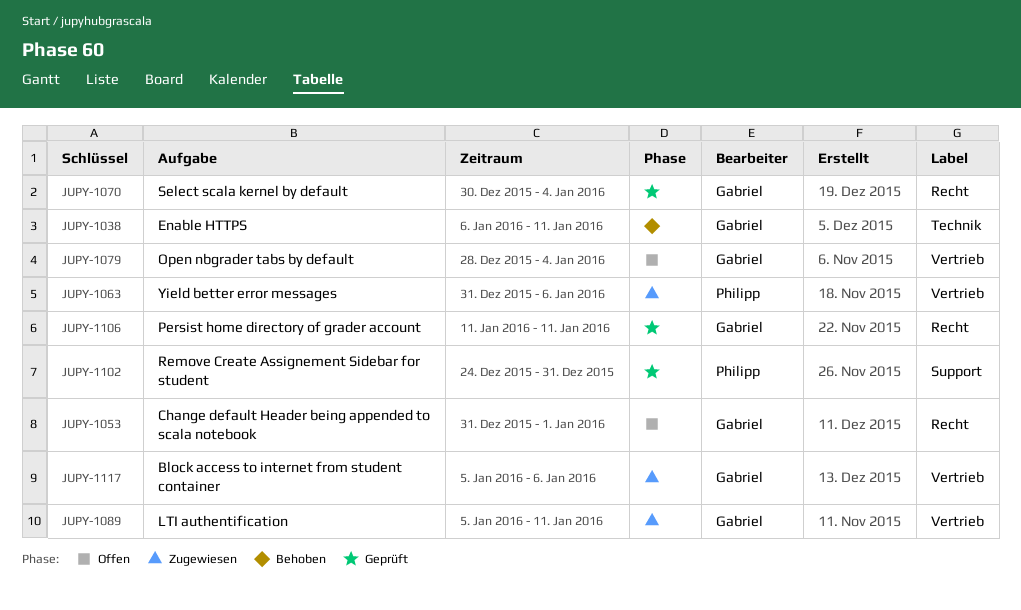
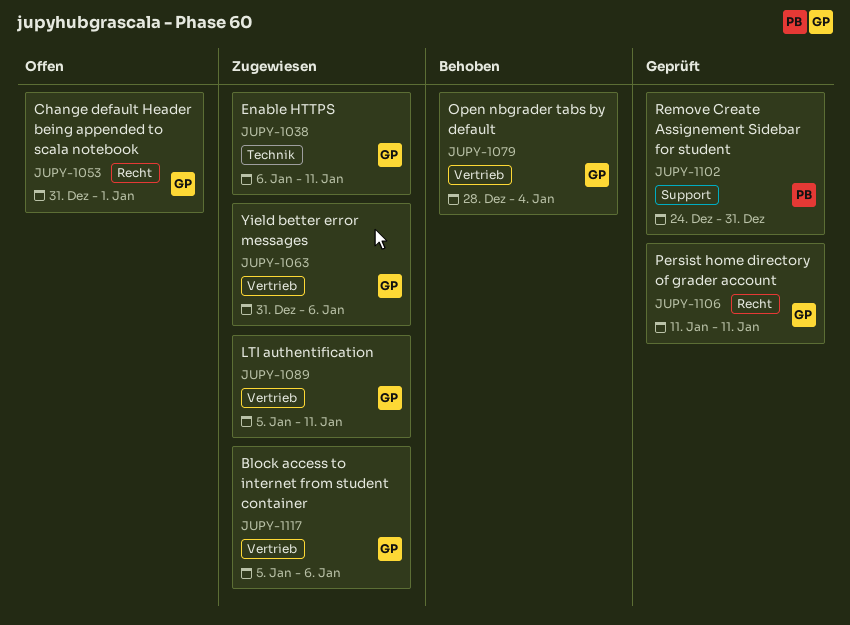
JUPY-1038, status: Behoben -> Zugewiesen
JUPY-1063, owner: Philipp -> Gabriel
JUPY-1070: present -> none
JUPY-1079, status: Offen -> Behoben

